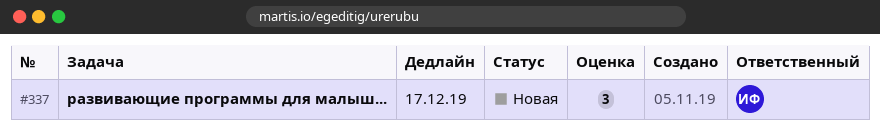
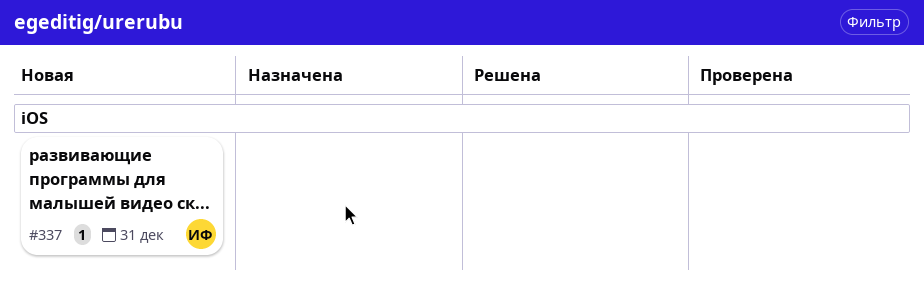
#337, estimate: 3 -> 1
#337, due: Dec 17 -> Dec 31

